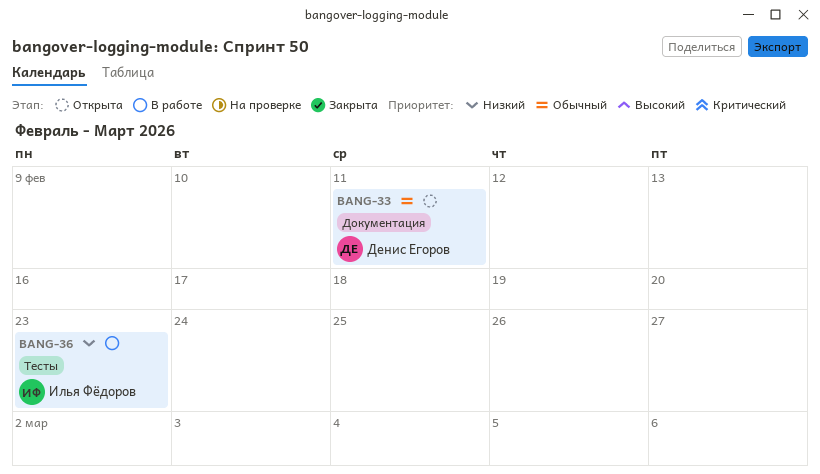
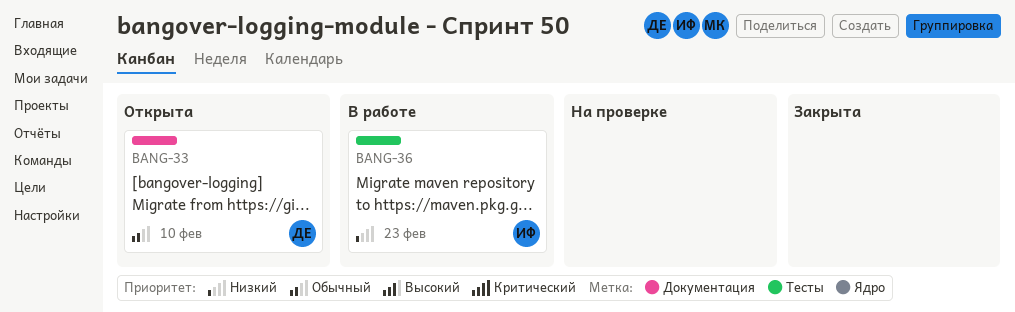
BANG-33, due: Feb 11 -> Feb 10

